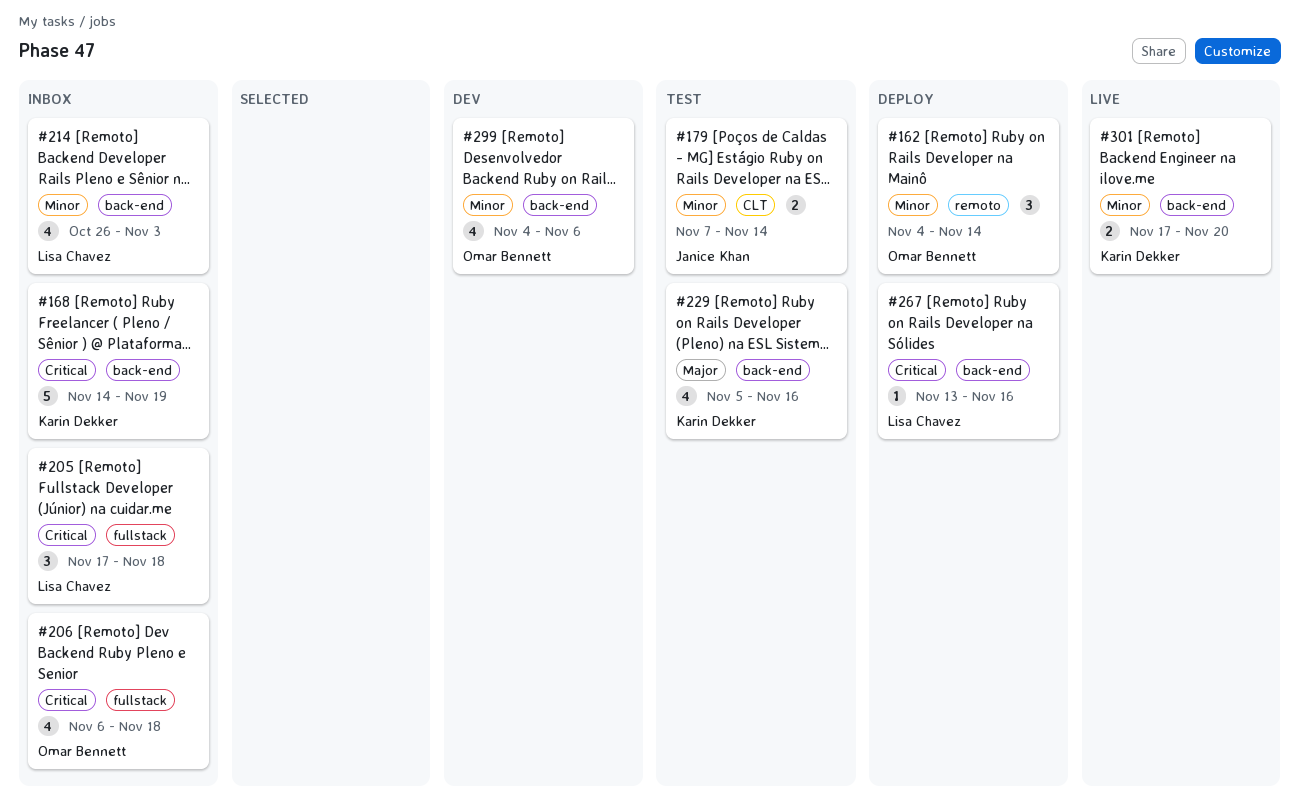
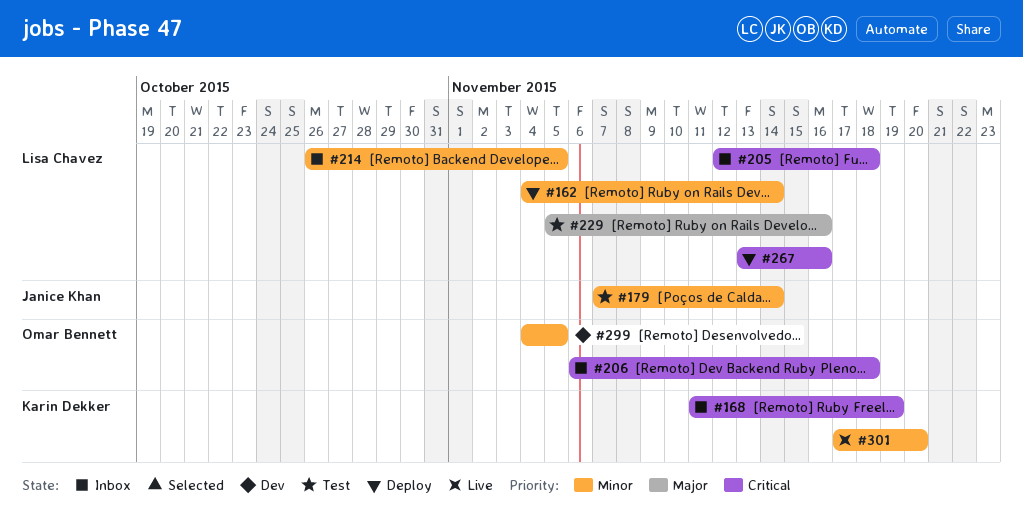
#162, owner: Omar Bennett -> Lisa Chavez
#168, start: Nov 14 -> Nov 11
#205, start: Nov 17 -> Nov 12
#214, due: Nov 3 -> Nov 5
#229, owner: Karin Dekker -> Lisa Chavez
#299, due: Nov 6 -> Nov 5

